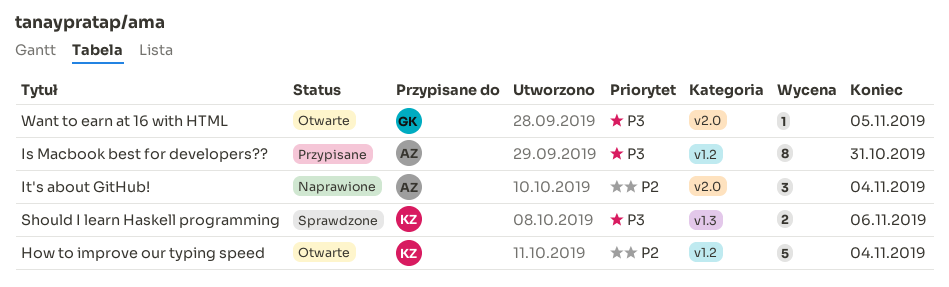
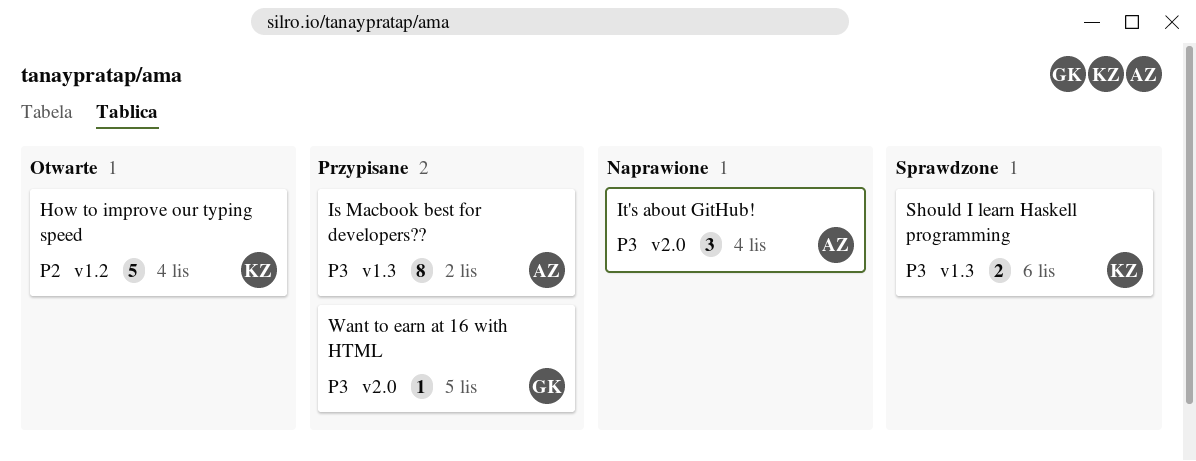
Is Macbook best for developers??, label: v1.2 -> v1.3
Is Macbook best for developers??, due: Oct 31 -> Nov 2
It's about GitHub!, priority: P2 -> P3
Want to earn at 16 with HTML, status: Otwarte -> Przypisane

